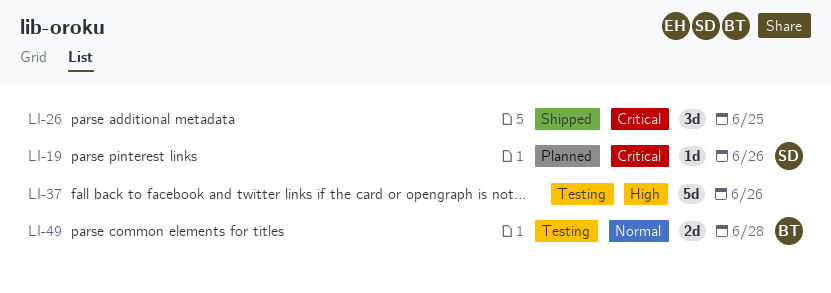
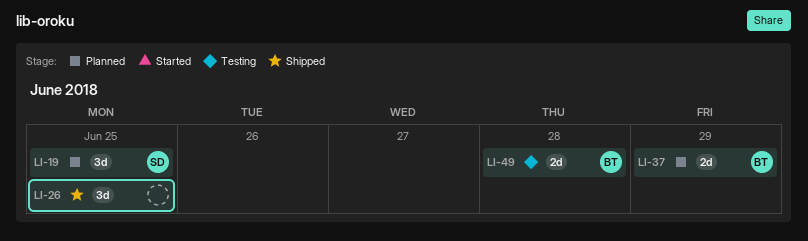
LI-19, estimate: 1d -> 3d
LI-19, day: Jun 26 -> Jun 25
LI-37, status: Testing -> Planned
LI-37, owner: none -> BT
LI-37, estimate: 5d -> 2d
LI-37, day: Jun 26 -> Jun 29

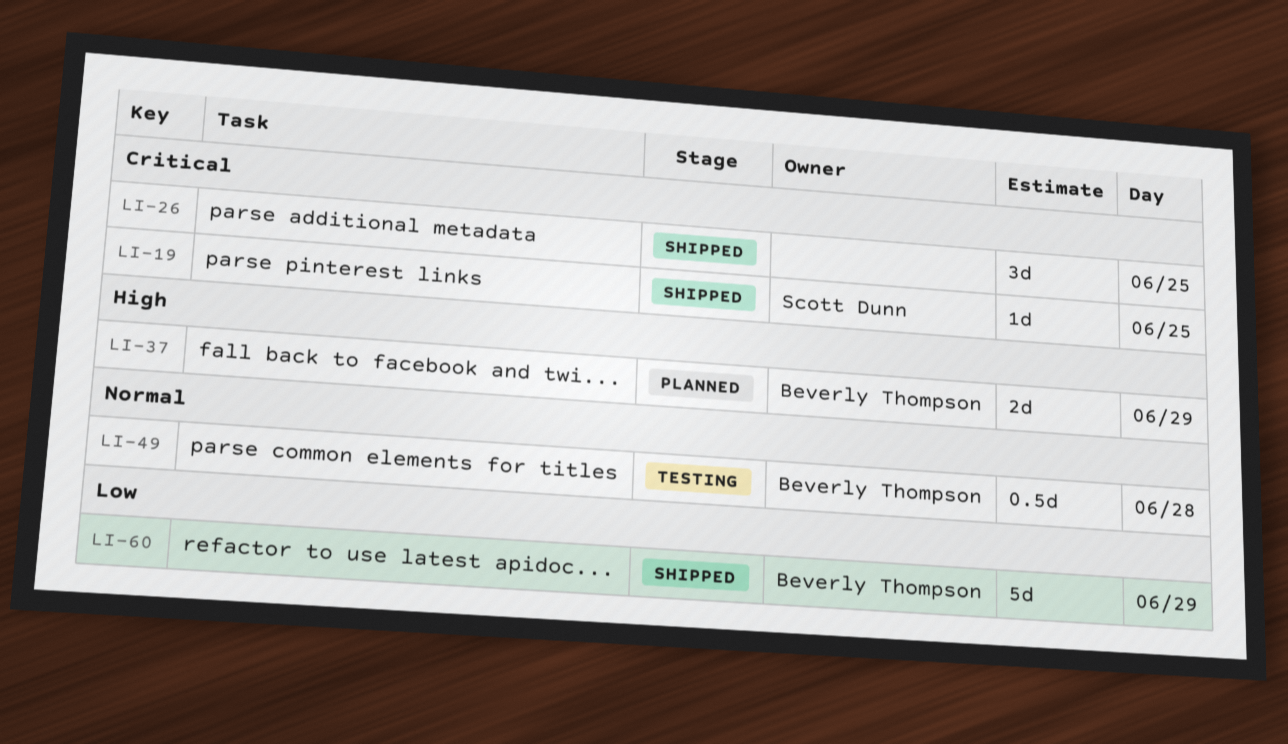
LI-19, status: Planned -> Shipped
LI-19, estimate: 3d -> 1d
LI-49, estimate: 2d -> 0.5d
LI-60: none -> present

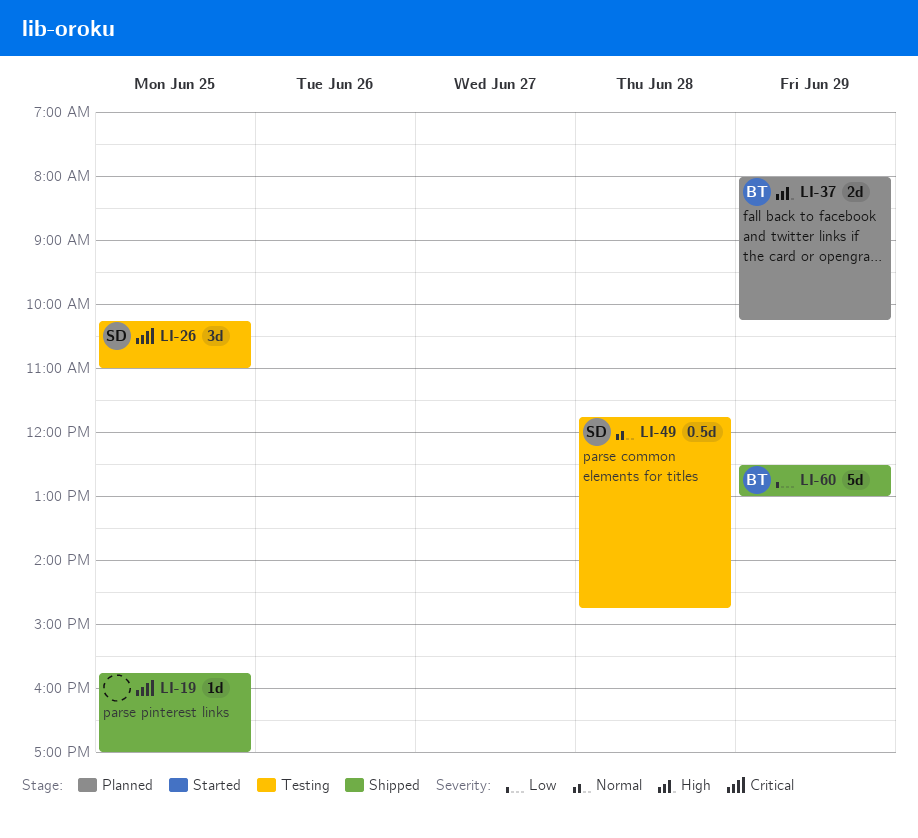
LI-19, owner: Scott Dunn -> none
LI-26, status: Shipped -> Testing
LI-26, owner: none -> Scott Dunn
LI-49, owner: Beverly Thompson -> Scott Dunn

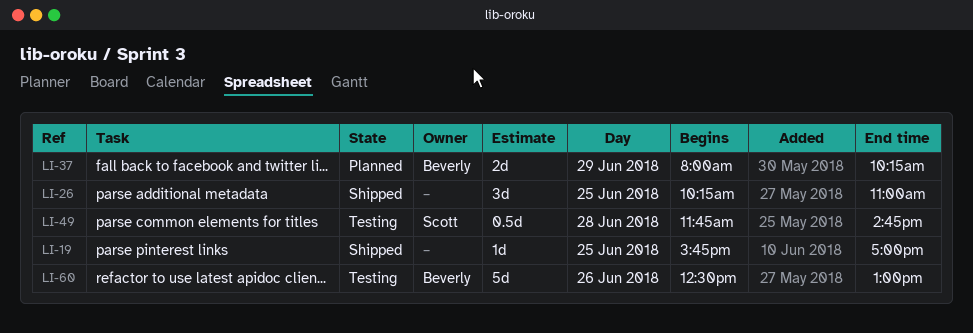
LI-26, status: Testing -> Shipped
LI-26, owner: Scott -> none
LI-60, status: Shipped -> Testing
LI-60, day: Jun 29 -> Jun 26

